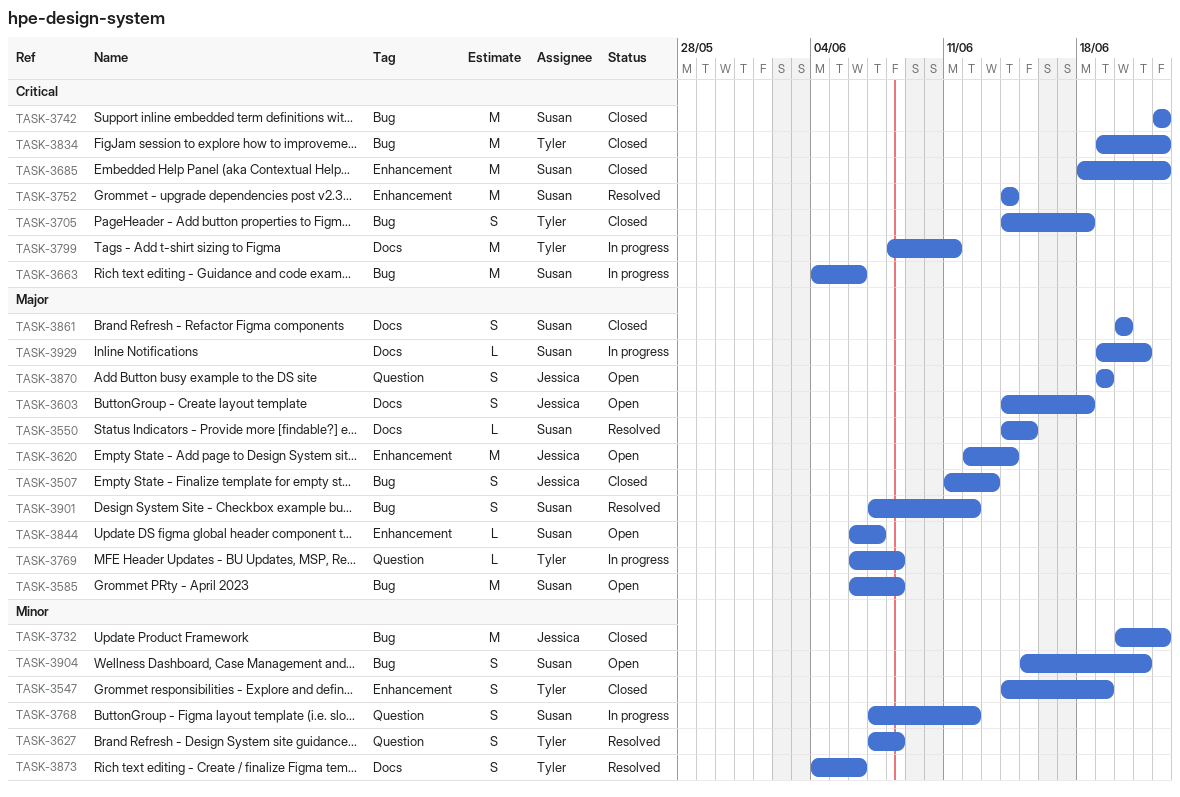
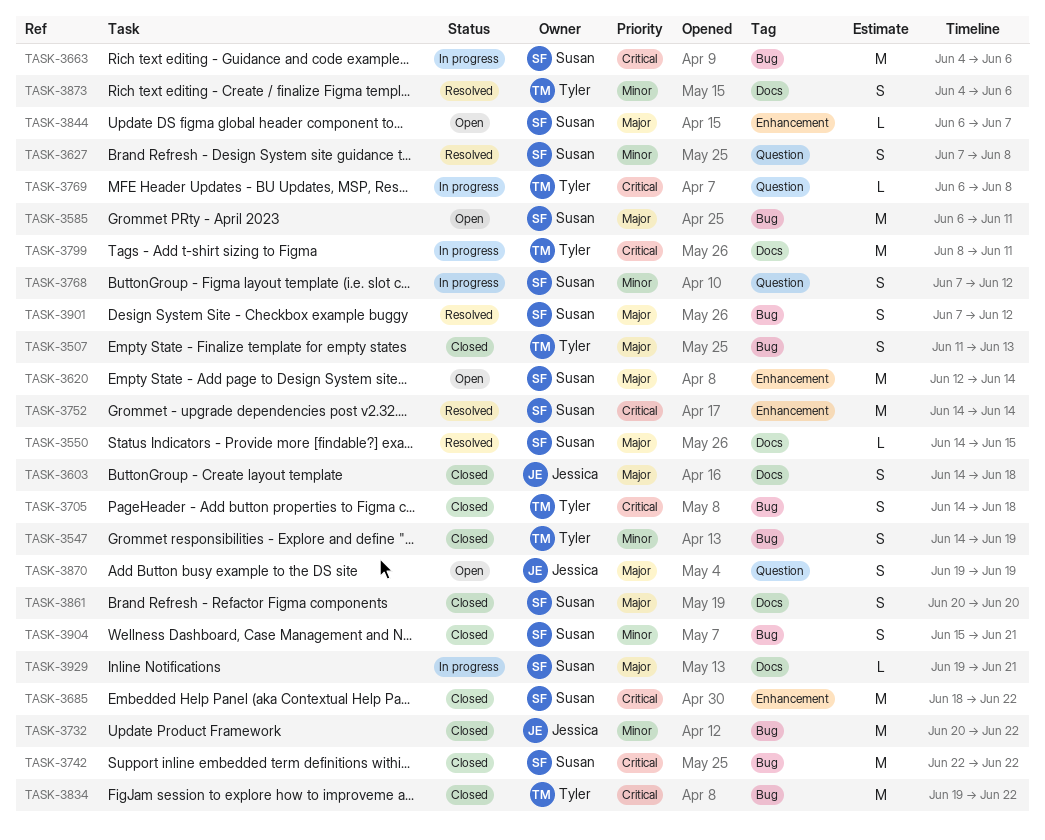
TASK-3507, owner: Jessica -> Tyler
TASK-3547, label: Enhancement -> Bug
TASK-3585, due: Jun 8 -> Jun 11
TASK-3603, status: Open -> Closed
TASK-3620, owner: Jessica -> Susan
TASK-3627, owner: Tyler -> Susan
TASK-3769, priority: Major -> Critical
TASK-3904, status: Open -> Closed

